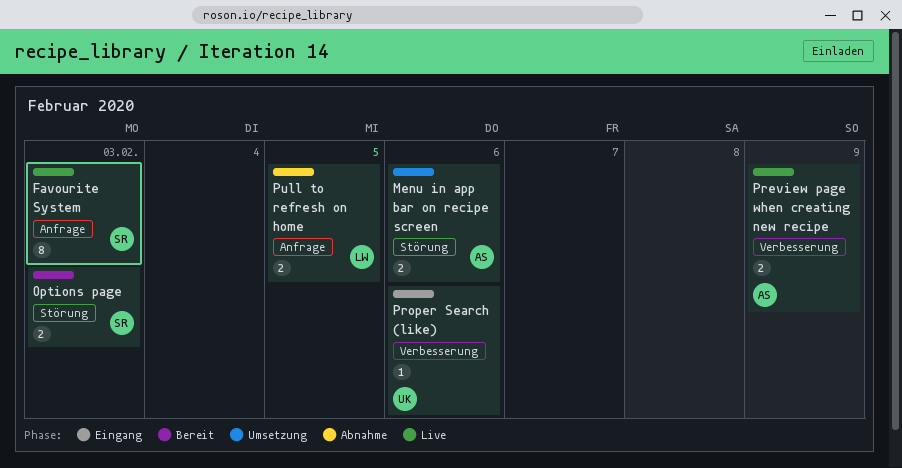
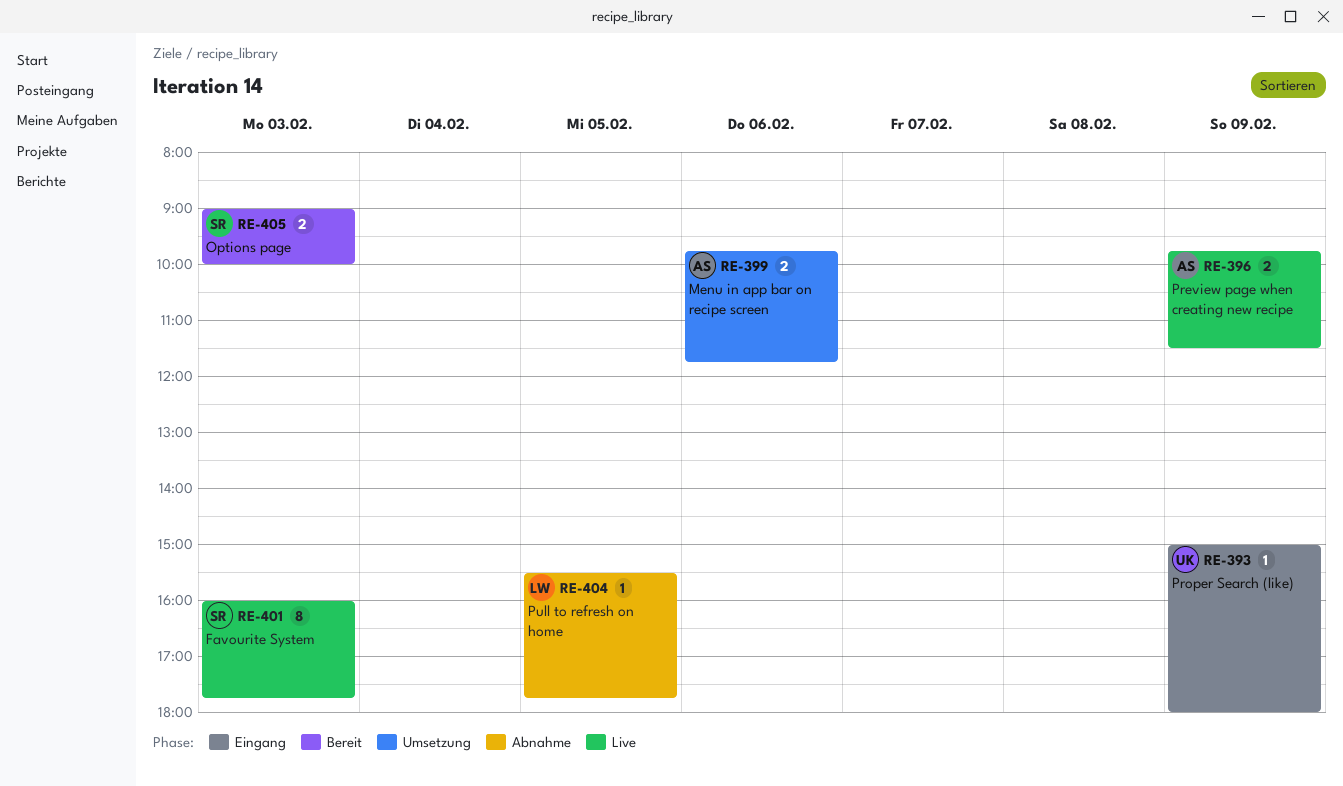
Proper Search (like), day: Feb 6 -> Feb 9
Pull to refresh on home, estimate: 2 -> 1

